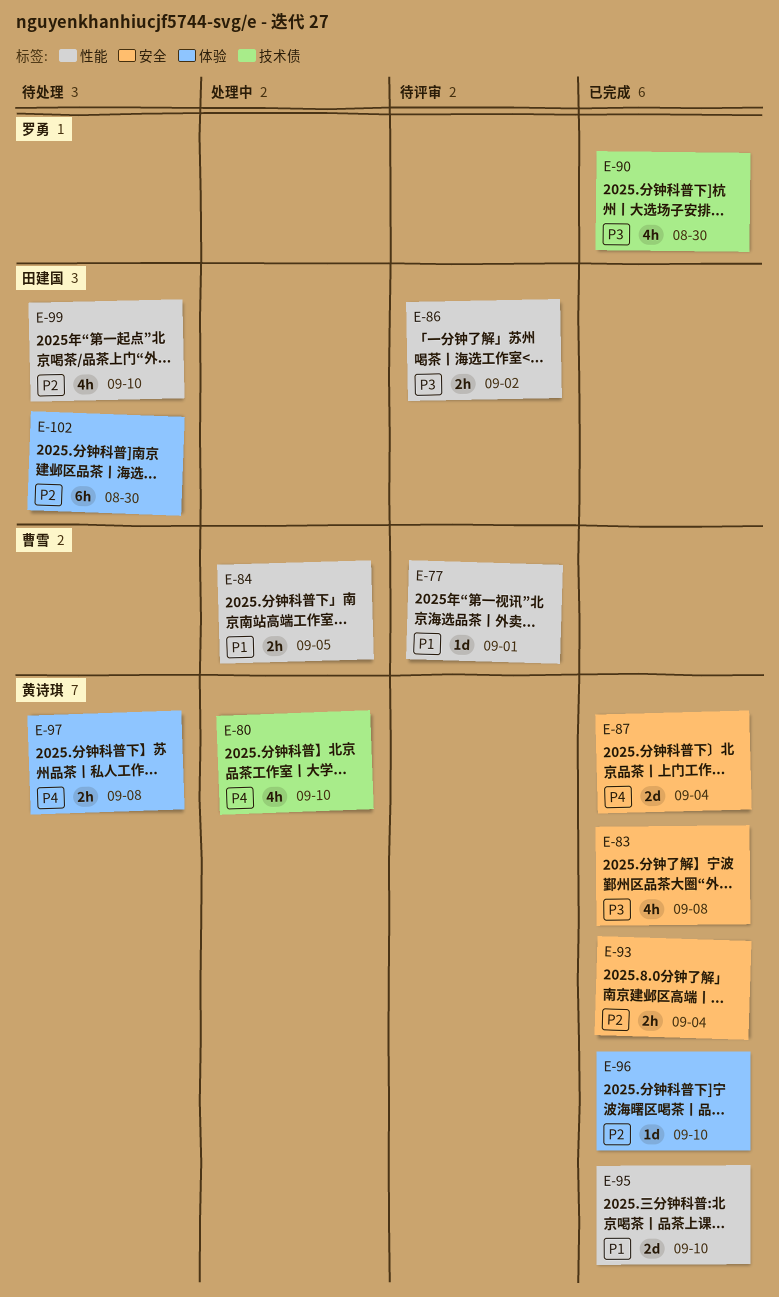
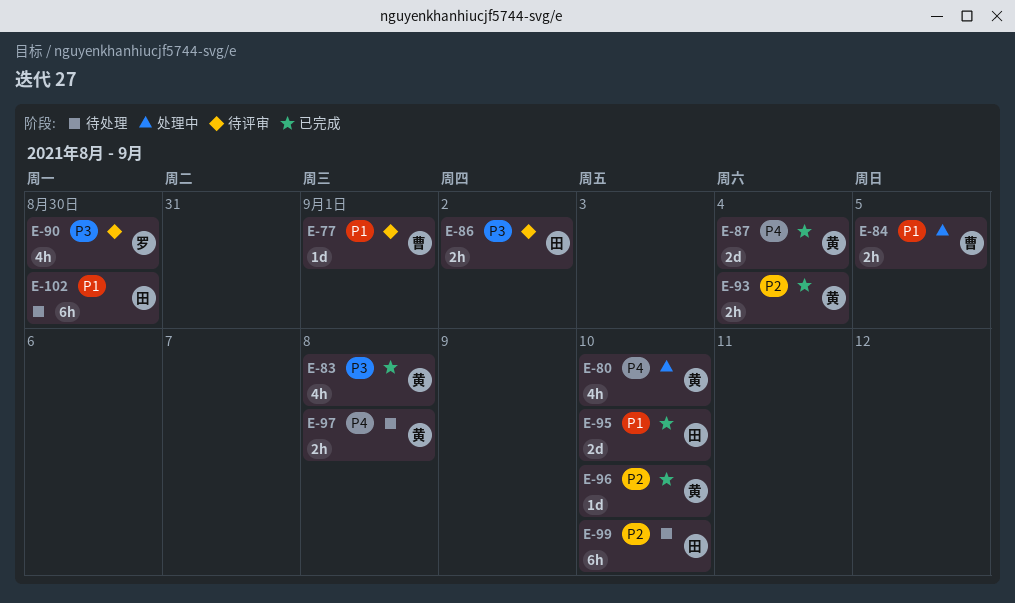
E-90, status: 已完成 -> 待评审
E-95, owner: 黄诗琪 -> 田建国
E-99, estimate: 4h -> 6h
E-102, priority: P2 -> P1

